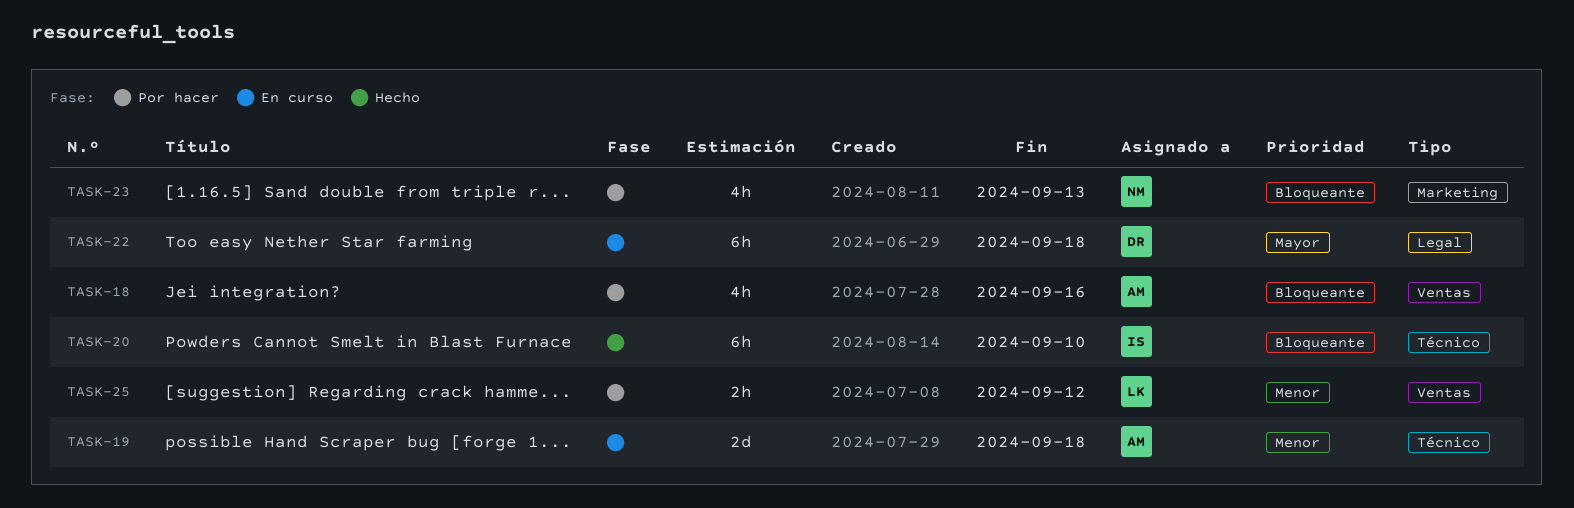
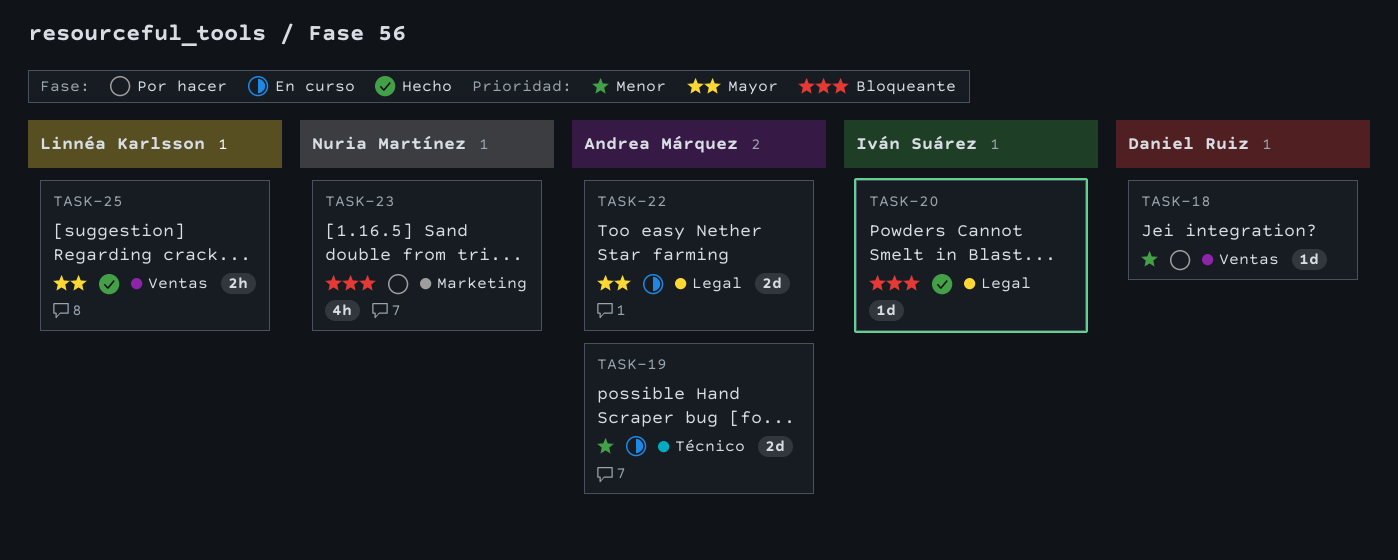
TASK-18, owner: Andrea Márquez -> Daniel Ruiz
TASK-18, priority: Bloqueante -> Menor
TASK-18, estimate: 4h -> 1d
TASK-20, label: Técnico -> Legal
TASK-20, estimate: 6h -> 1d
TASK-22, owner: Daniel Ruiz -> Andrea Márquez
TASK-22, estimate: 6h -> 2d
TASK-25, status: Por hacer -> Hecho
TASK-25, priority: Menor -> Mayor

